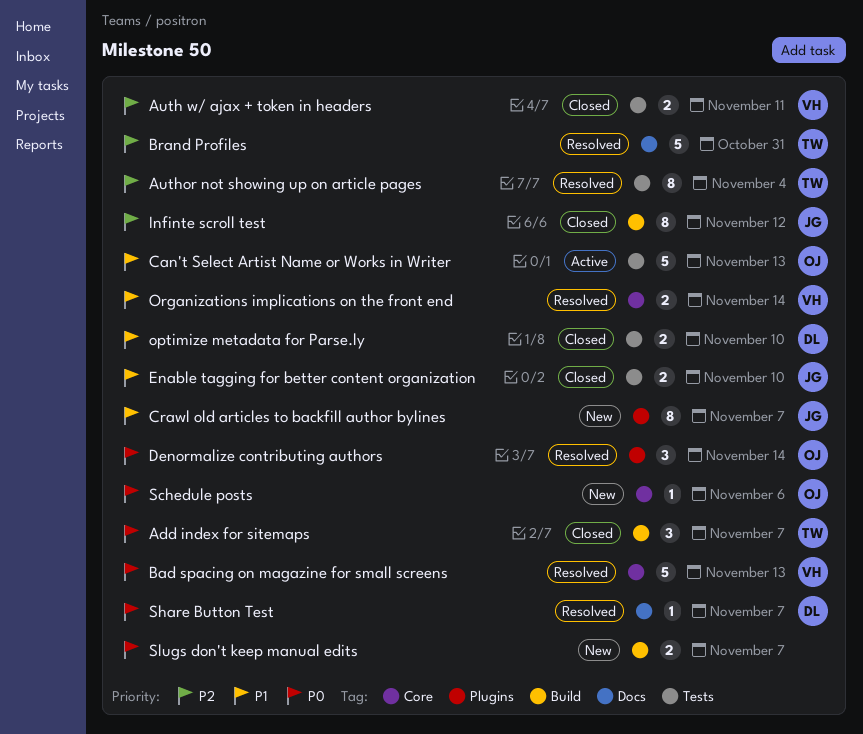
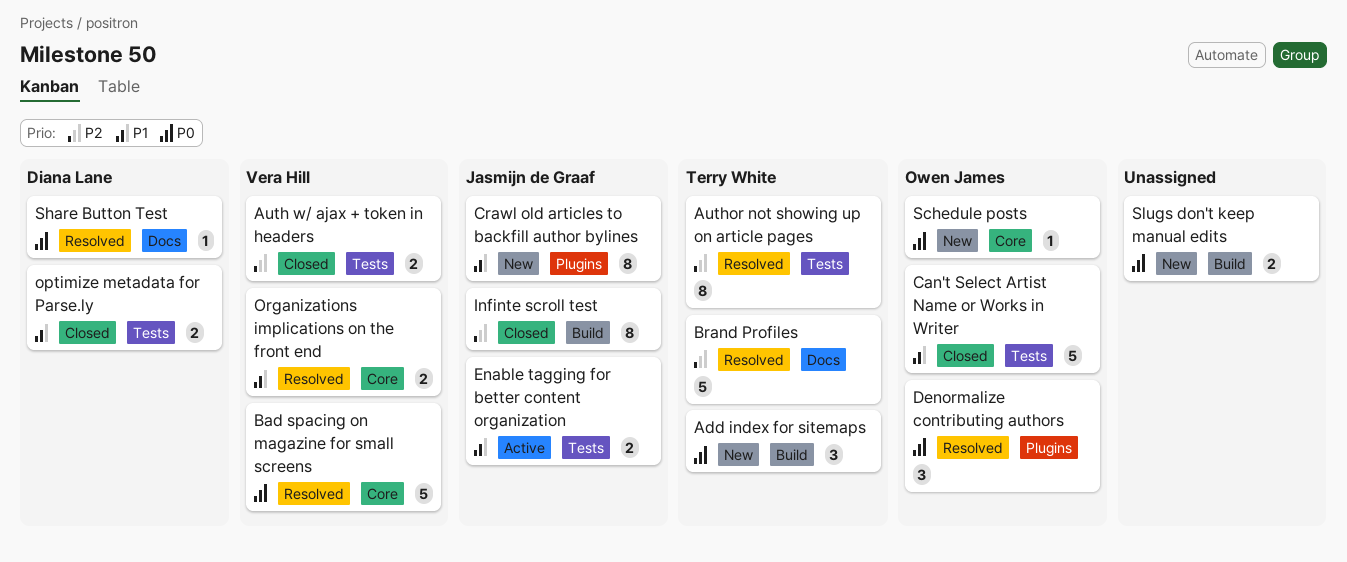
Add index for sitemaps, status: Closed -> New
Can't Select Artist Name or Works in Writer, status: Active -> Closed
Enable tagging for better content organization, status: Closed -> Active

